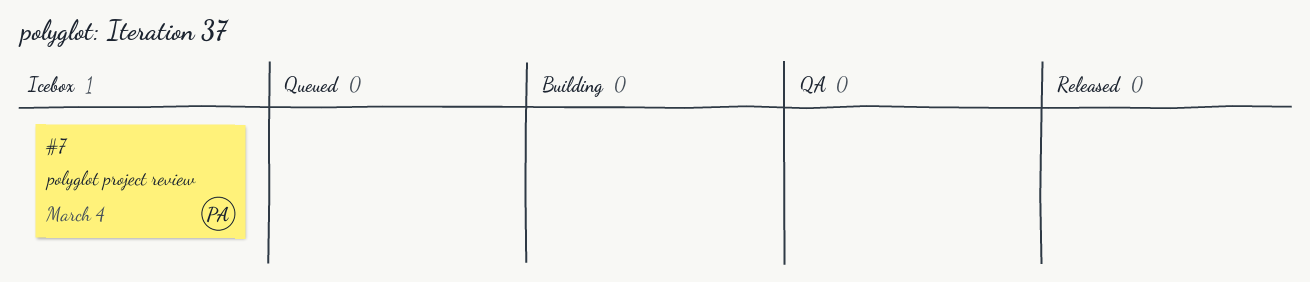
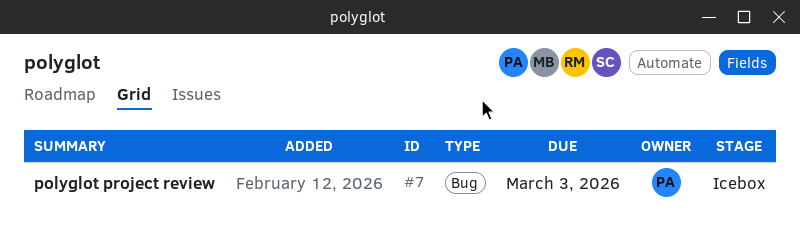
#7, due: Mar 4 -> Mar 3

